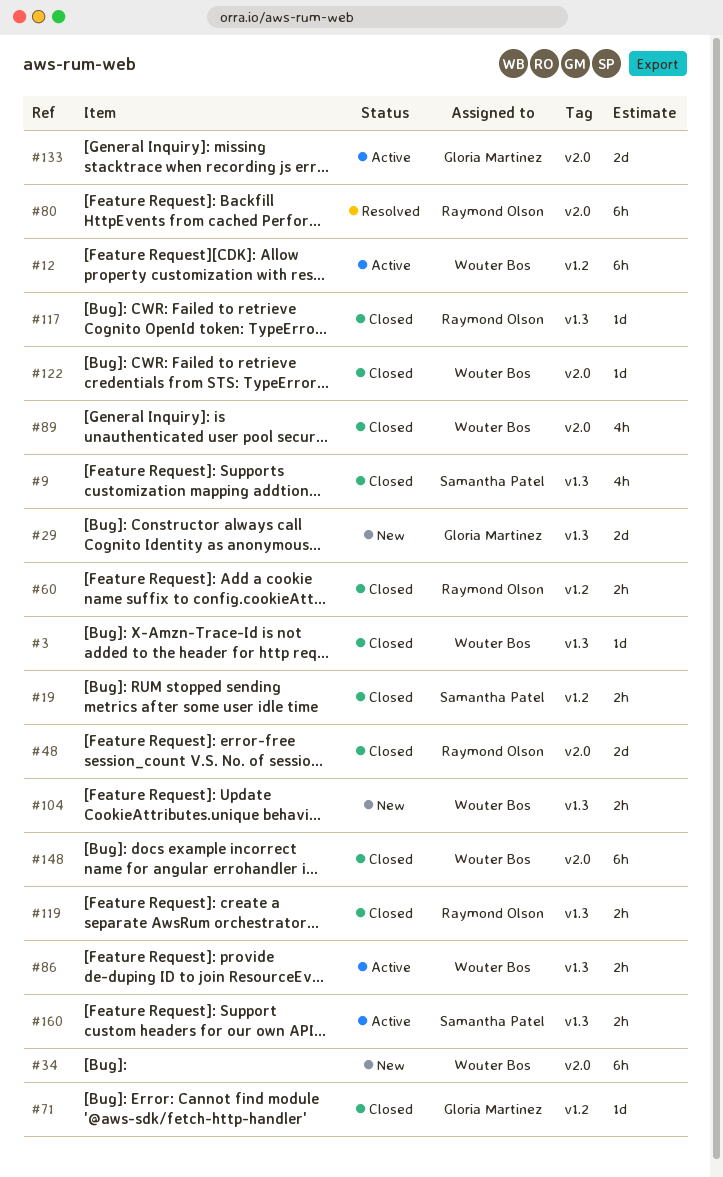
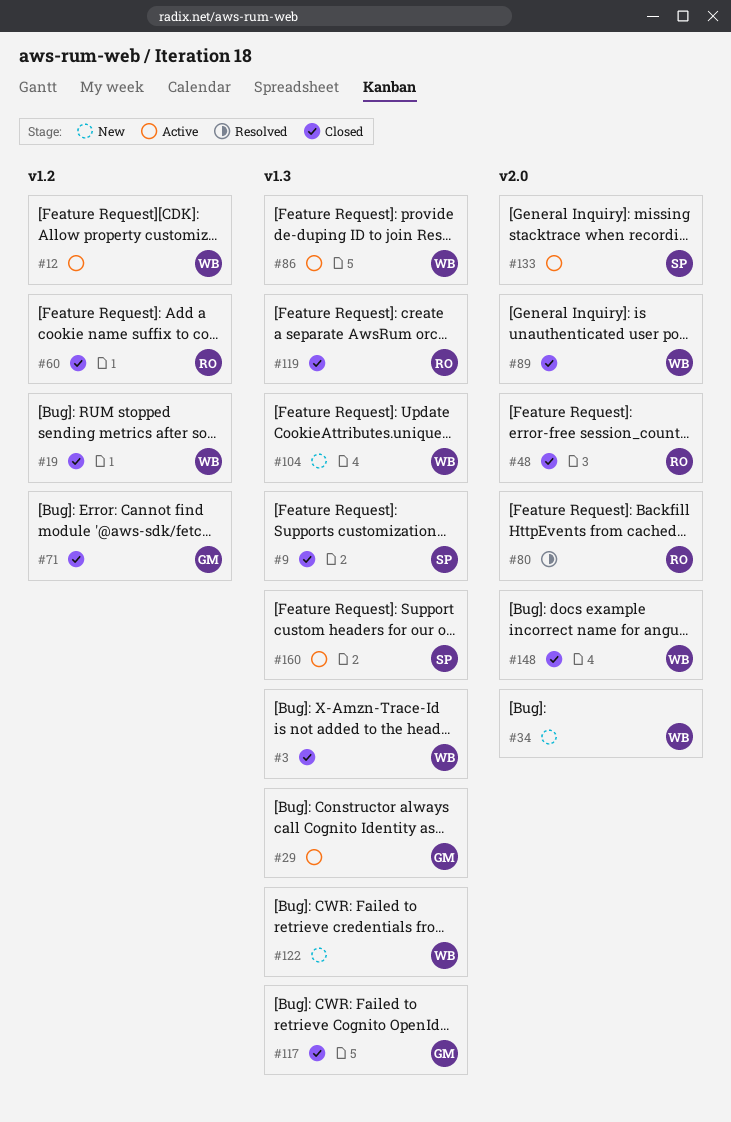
#19, owner: Samantha Patel -> Wouter Bos
#29, status: New -> Active
#117, owner: Raymond Olson -> Gloria Martinez
#122, status: Closed -> New
#122, label: v2.0 -> v1.3
#133, owner: Gloria Martinez -> Samantha Patel

